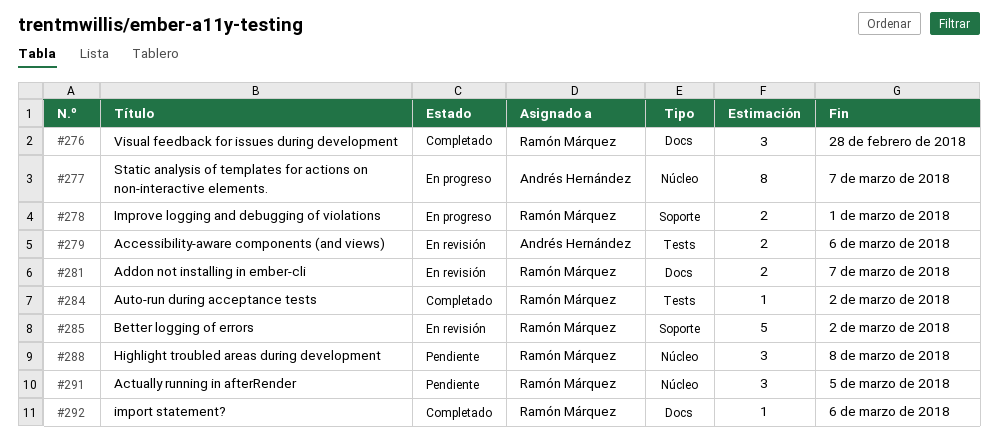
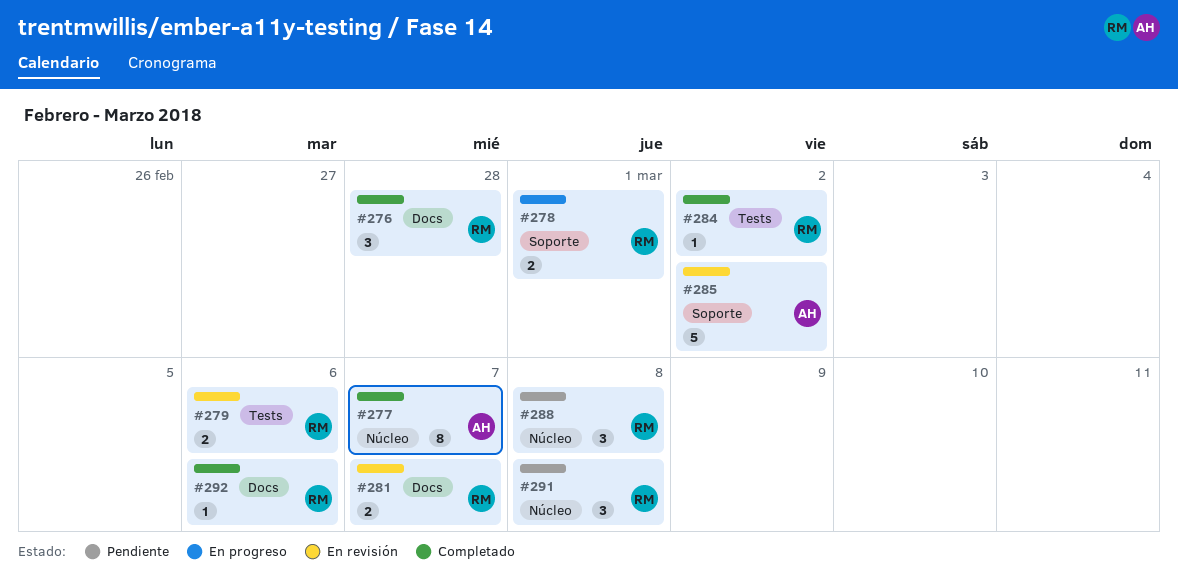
#277, status: En progreso -> Completado
#279, owner: Andrés Hernández -> Ramón Márquez
#285, owner: Ramón Márquez -> Andrés Hernández
#291, due: Mar 5 -> Mar 8

